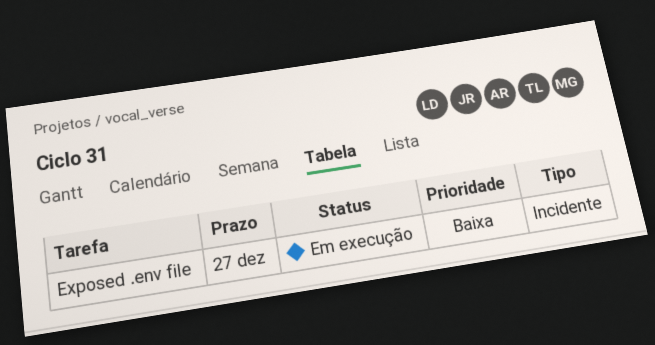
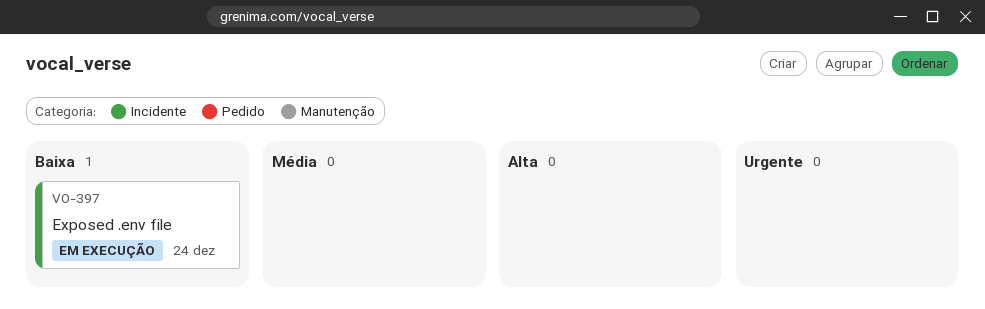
Exposed .env file, due: Dec 27 -> Dec 24

